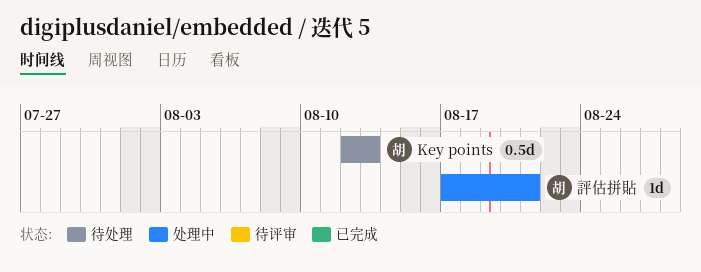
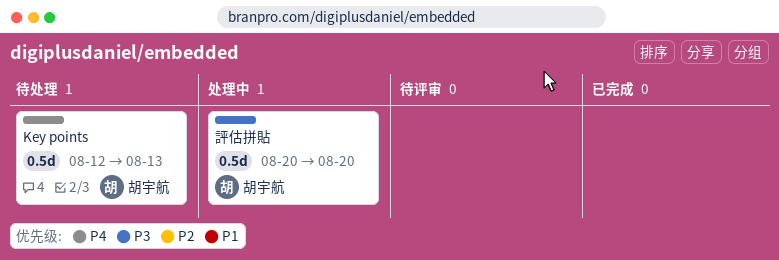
評估拼貼, estimate: 1d -> 0.5d
評估拼貼, start: Aug 17 -> Aug 20
評估拼貼, due: Aug 21 -> Aug 20

